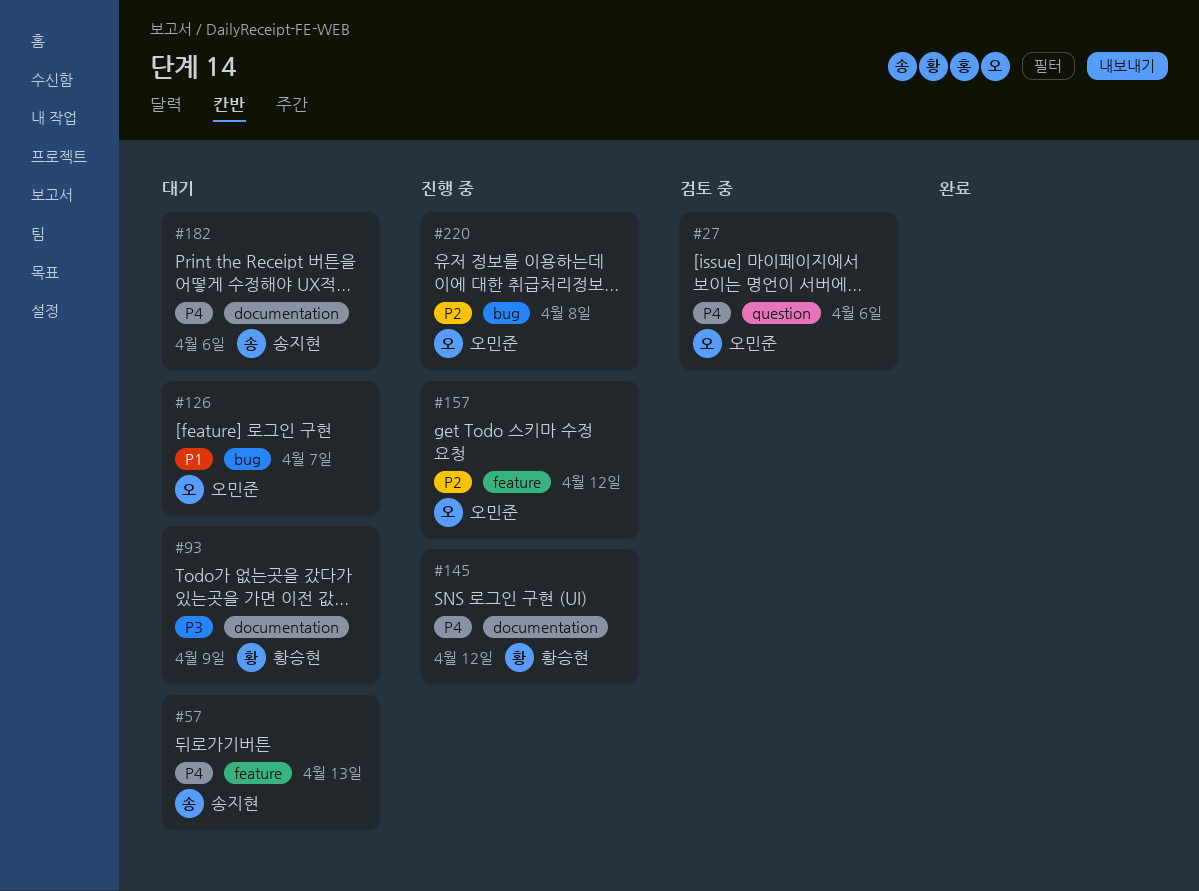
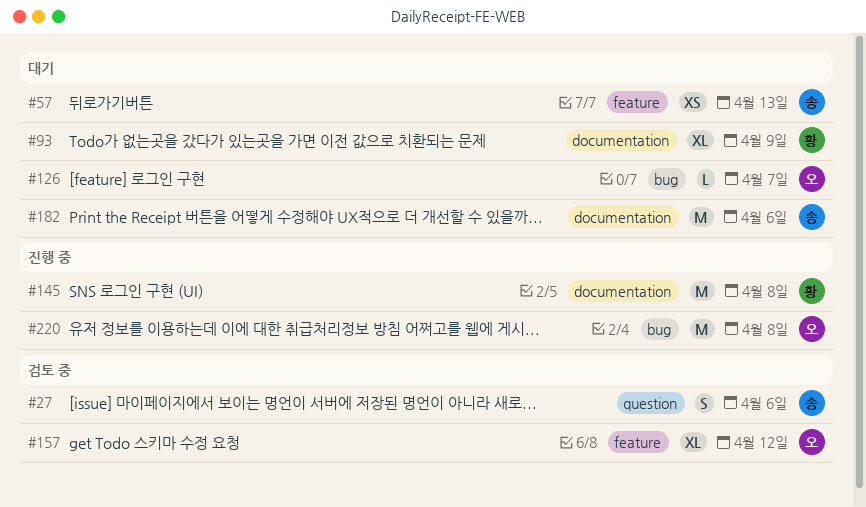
#27, owner: 오민준 -> 송지현
#145, due: Apr 12 -> Apr 8
#157, status: 진행 중 -> 검토 중

